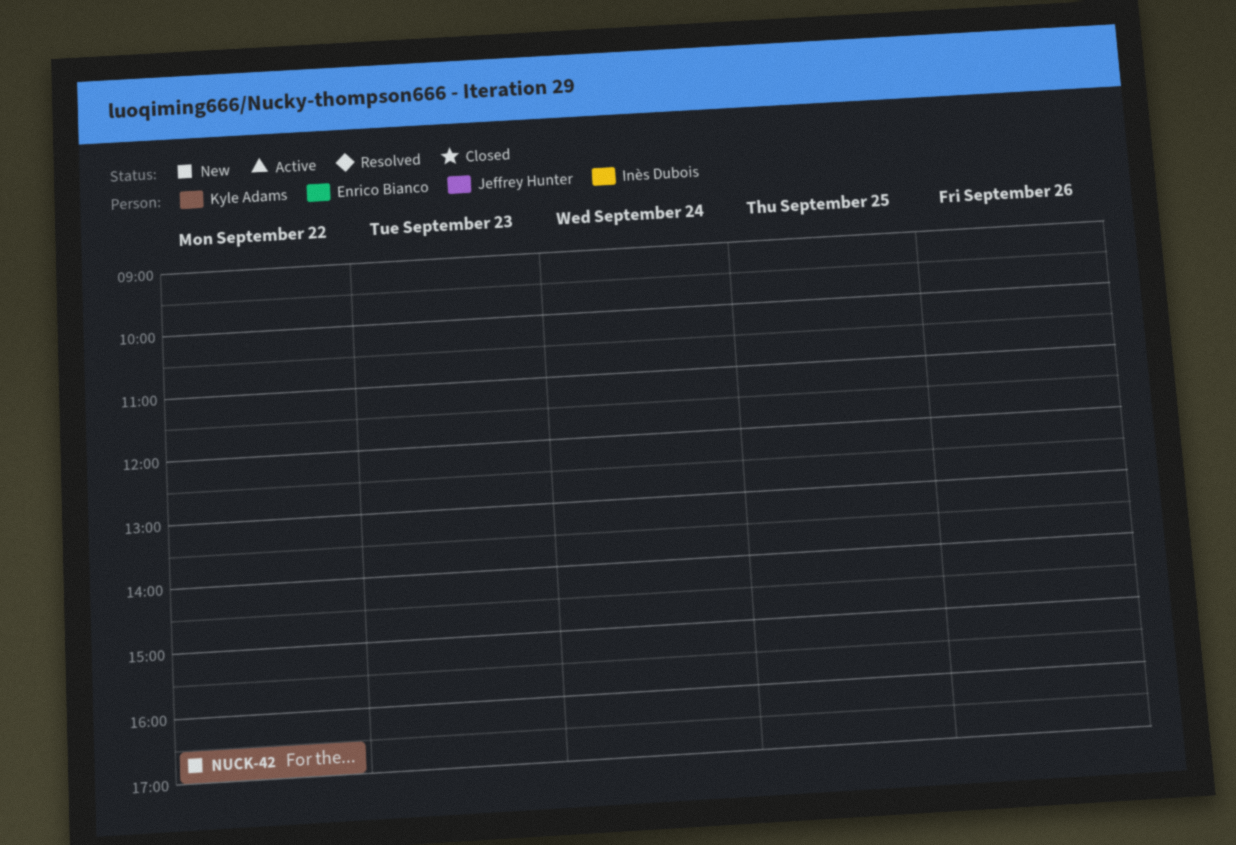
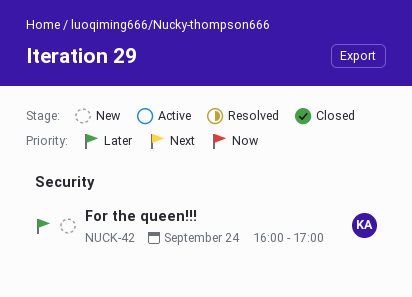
NUCK-42, day: Sep 22 -> Sep 24
NUCK-42, begins: 16:30 -> 16:00

